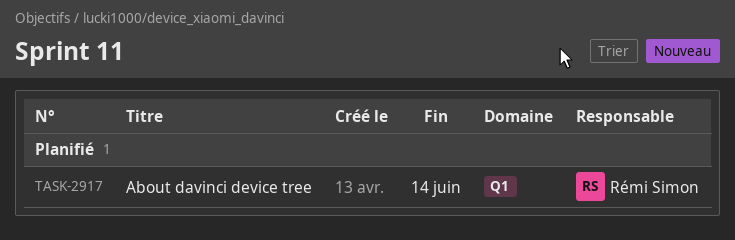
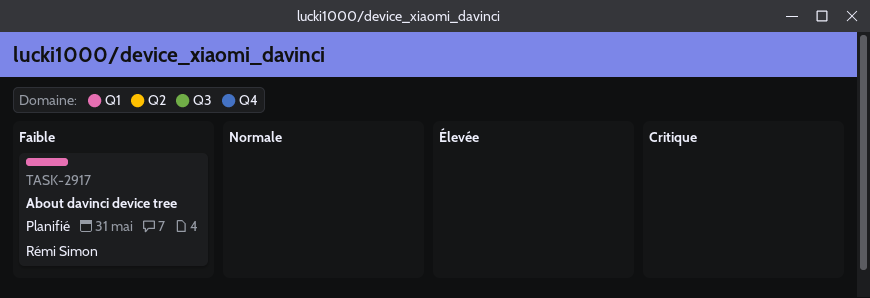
TASK-2917, due: Jun 14 -> May 31

